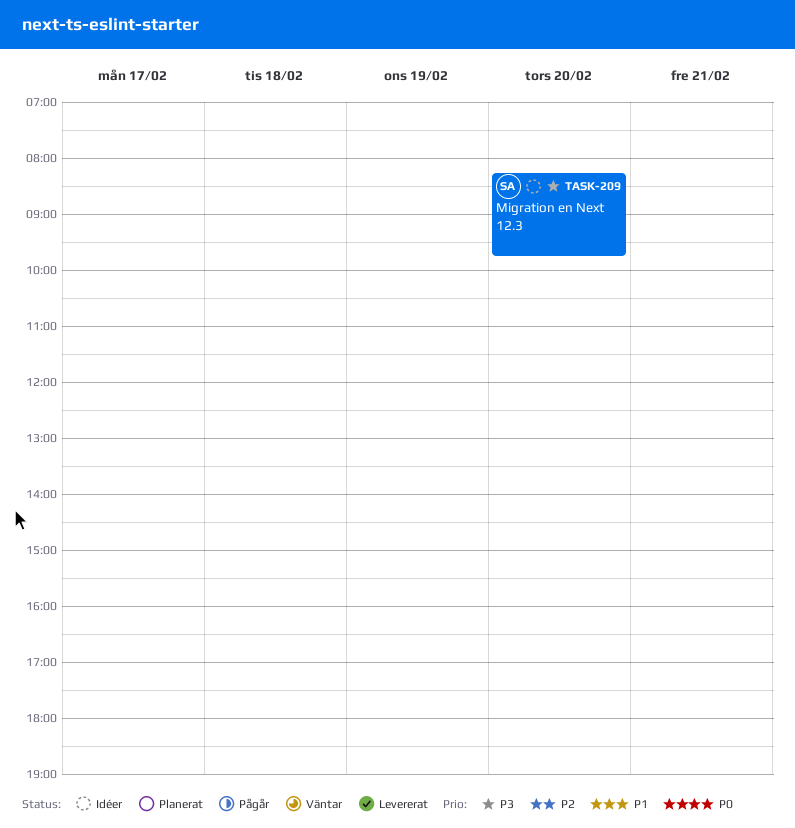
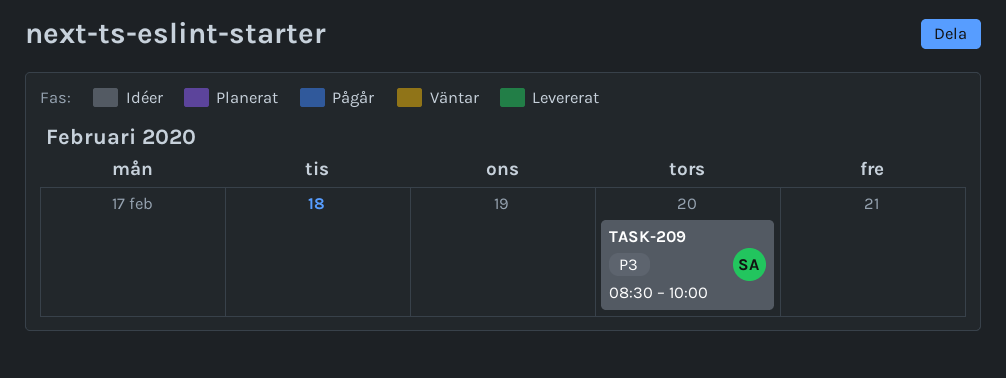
TASK-209, begins: 08:15 -> 08:30
TASK-209, ends: 09:45 -> 10:00

